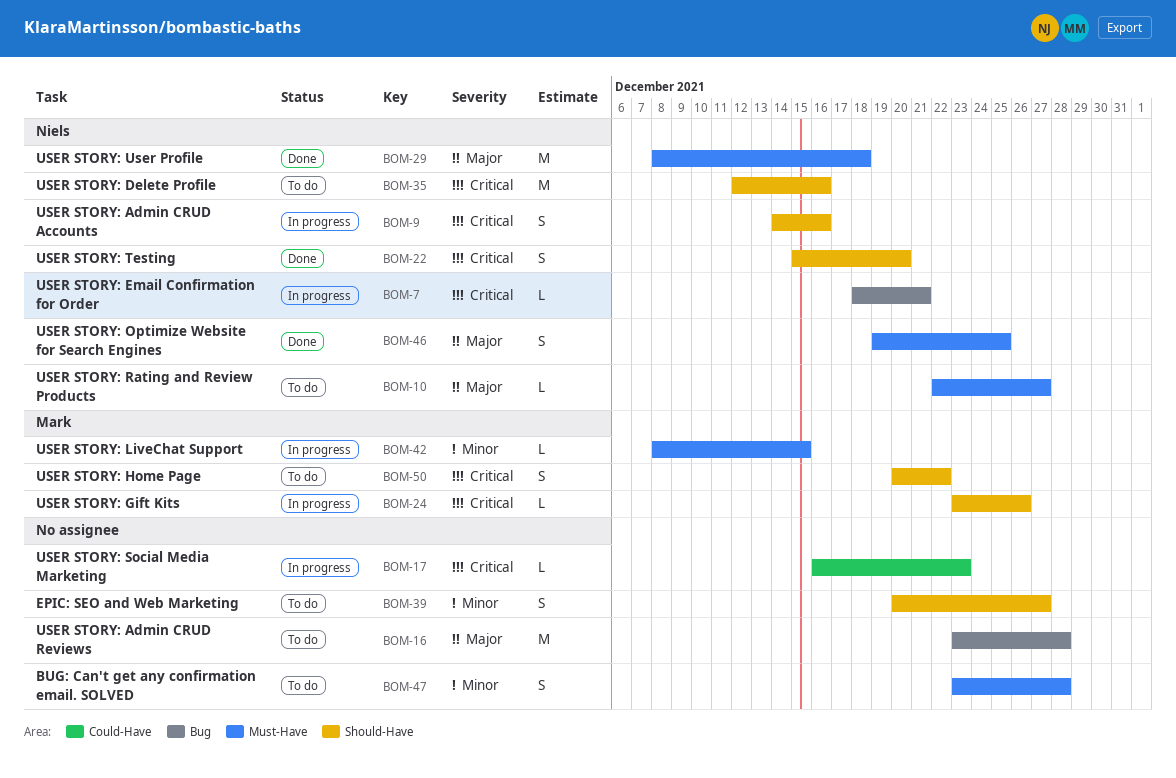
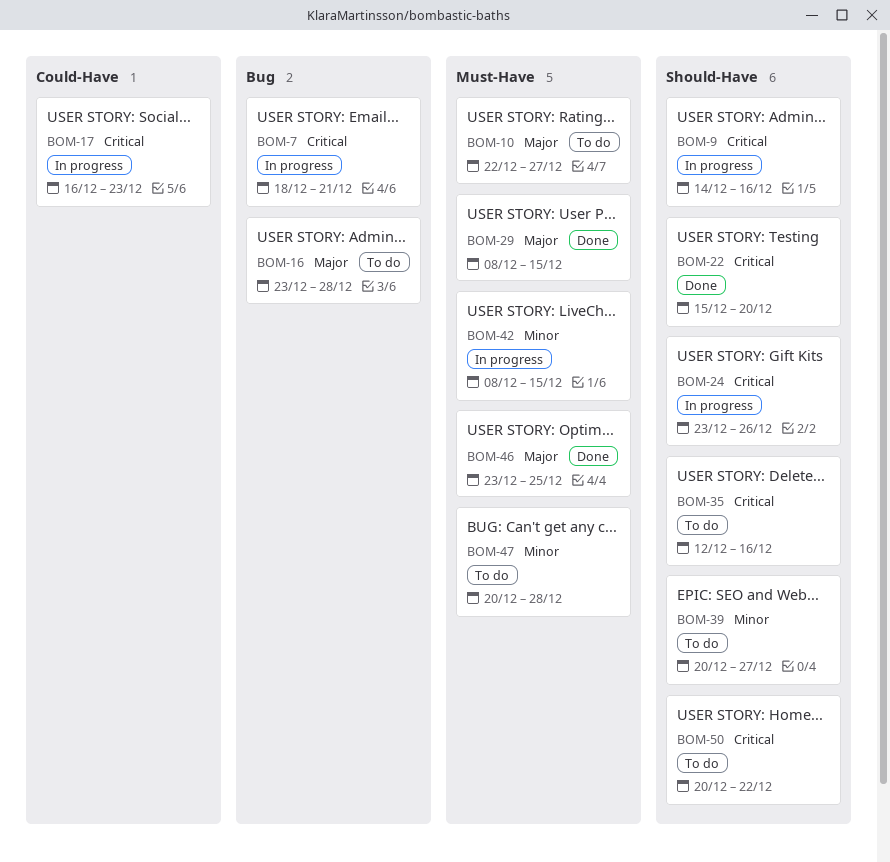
BOM-29, due: Dec 18 -> Dec 15
BOM-46, start: Dec 19 -> Dec 23
BOM-47, start: Dec 23 -> Dec 20

